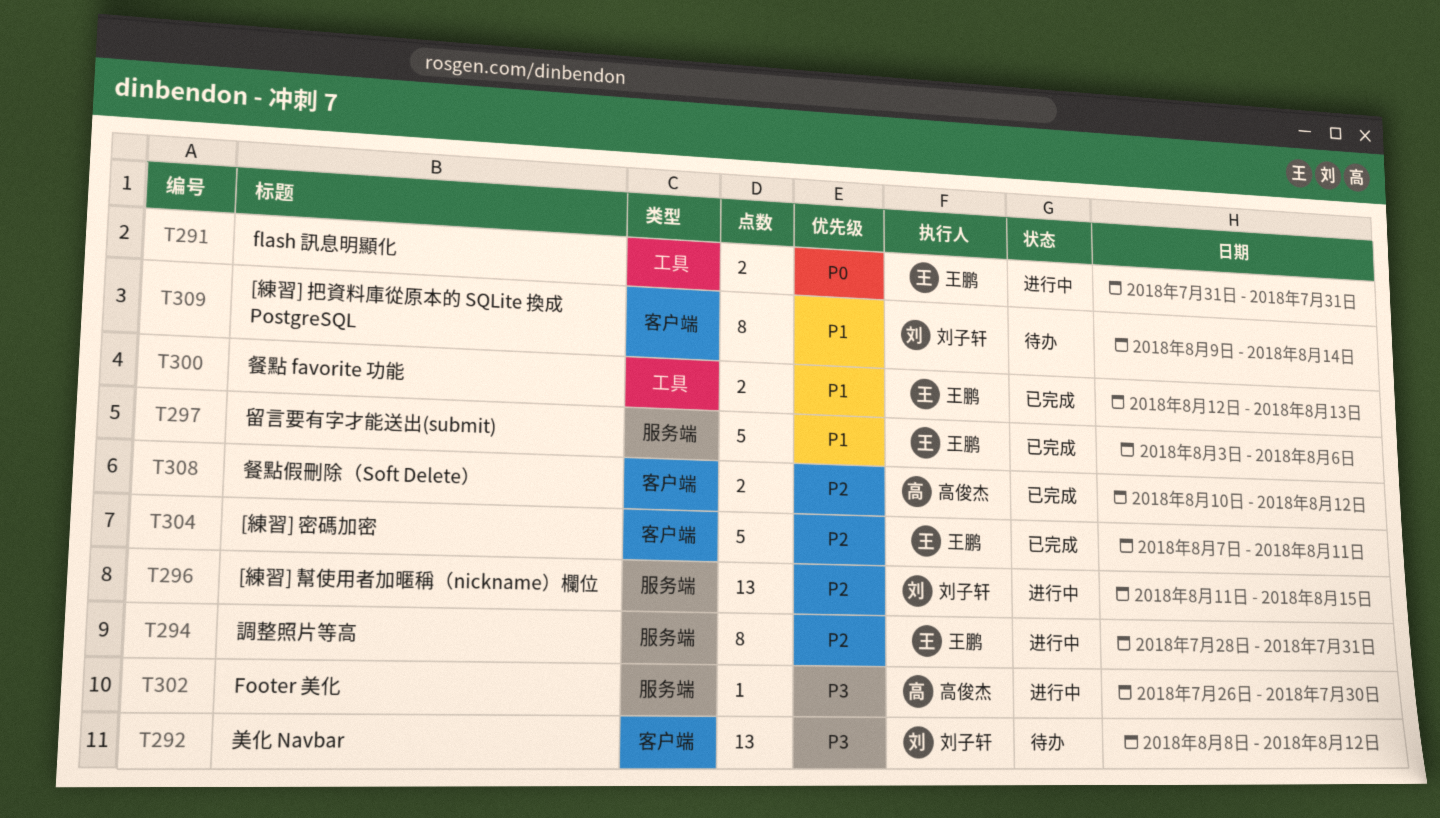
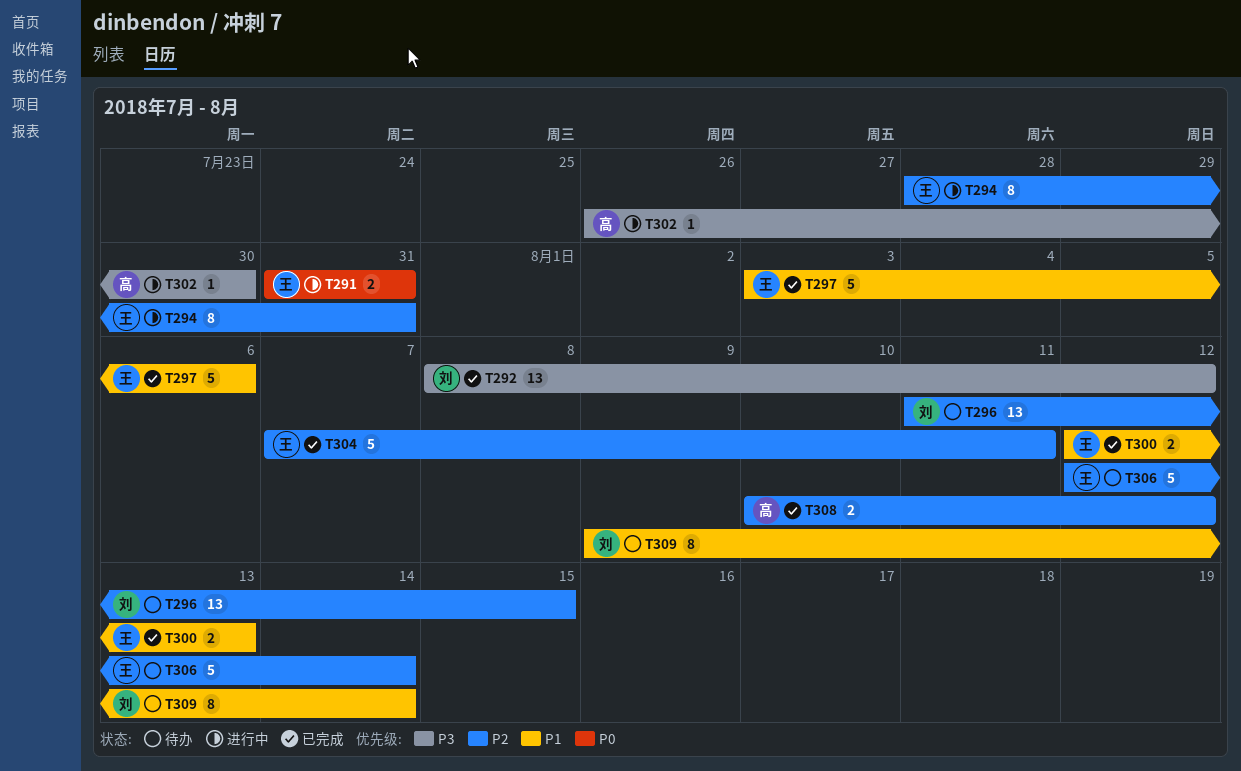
T292, status: 待办 -> 已完成
T296, status: 进行中 -> 待办
T306: none -> present

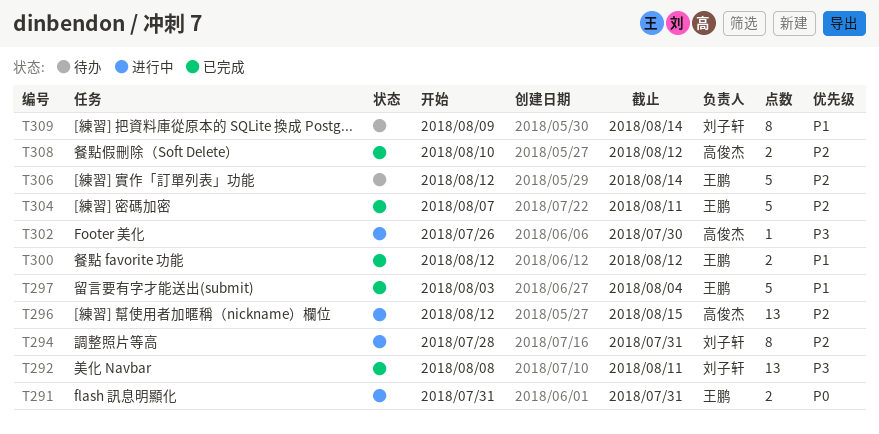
T292, due: Aug 12 -> Aug 11
T294, owner: 王鹏 -> 刘子轩
T296, status: 待办 -> 进行中
T296, owner: 刘子轩 -> 高俊杰
T296, start: Aug 11 -> Aug 12
T297, due: Aug 6 -> Aug 4
T300, due: Aug 13 -> Aug 12

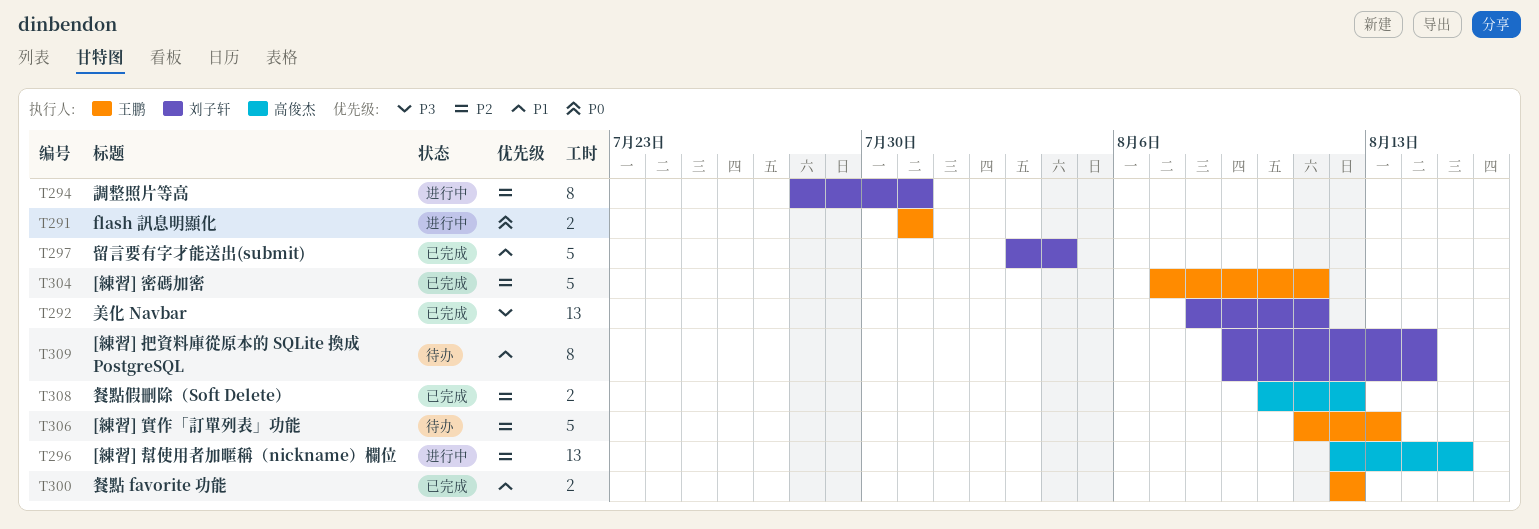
T297, owner: 王鹏 -> 刘子轩
T302: present -> none
T306, start: Aug 12 -> Aug 11
T306, due: Aug 14 -> Aug 13

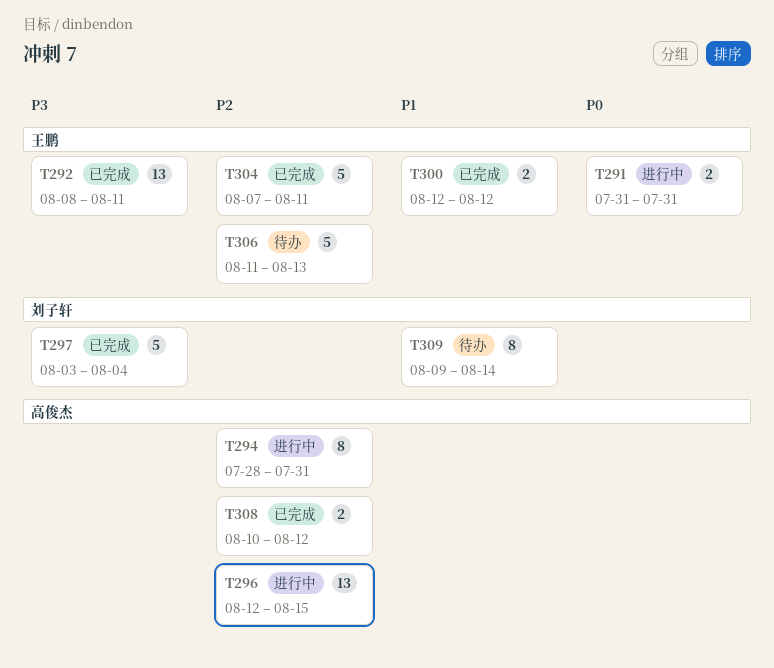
T292, owner: 刘子轩 -> 王鹏
T294, owner: 刘子轩 -> 高俊杰
T297, priority: P1 -> P3

